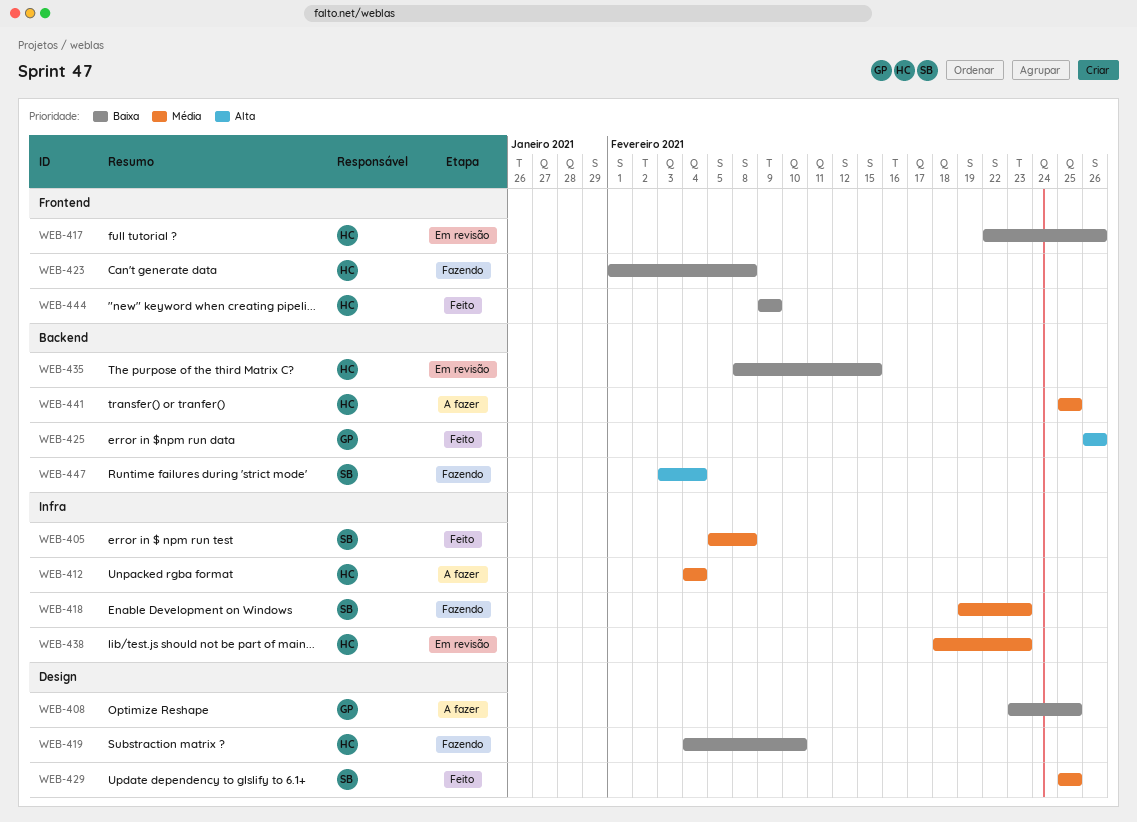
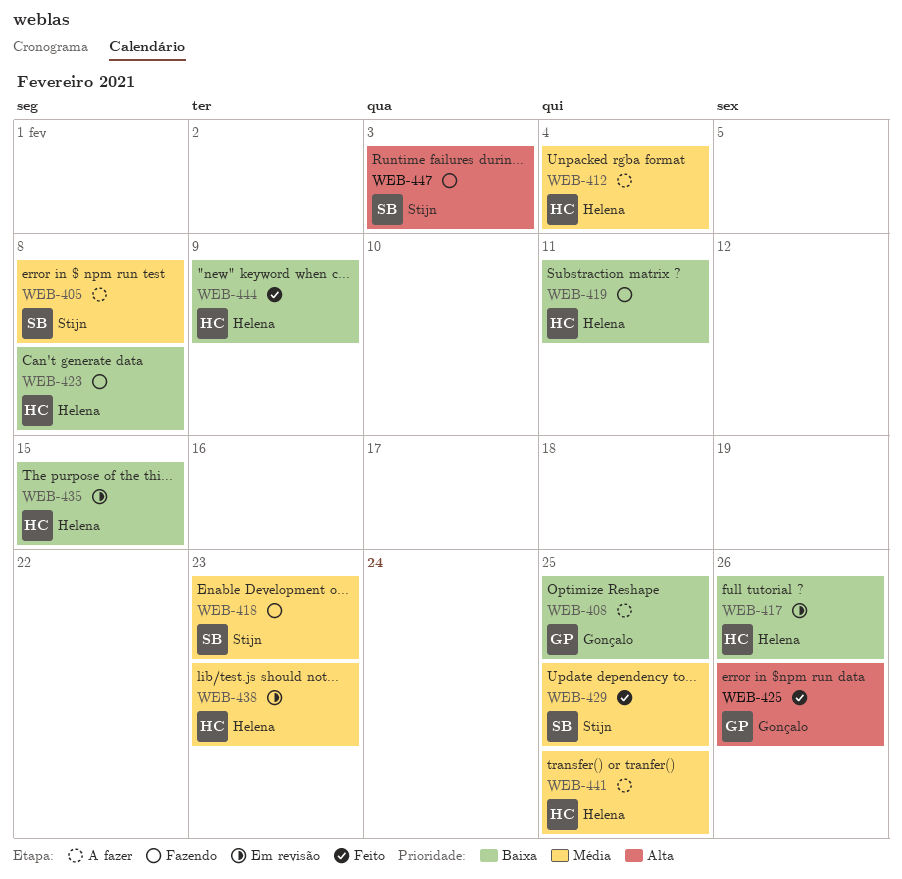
WEB-405, status: Feito -> A fazer
WEB-419, due: Feb 10 -> Feb 11
WEB-447, due: Feb 4 -> Feb 3

